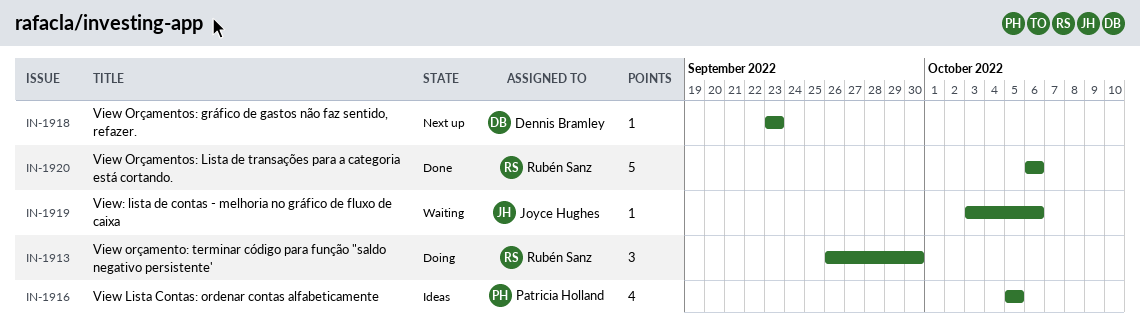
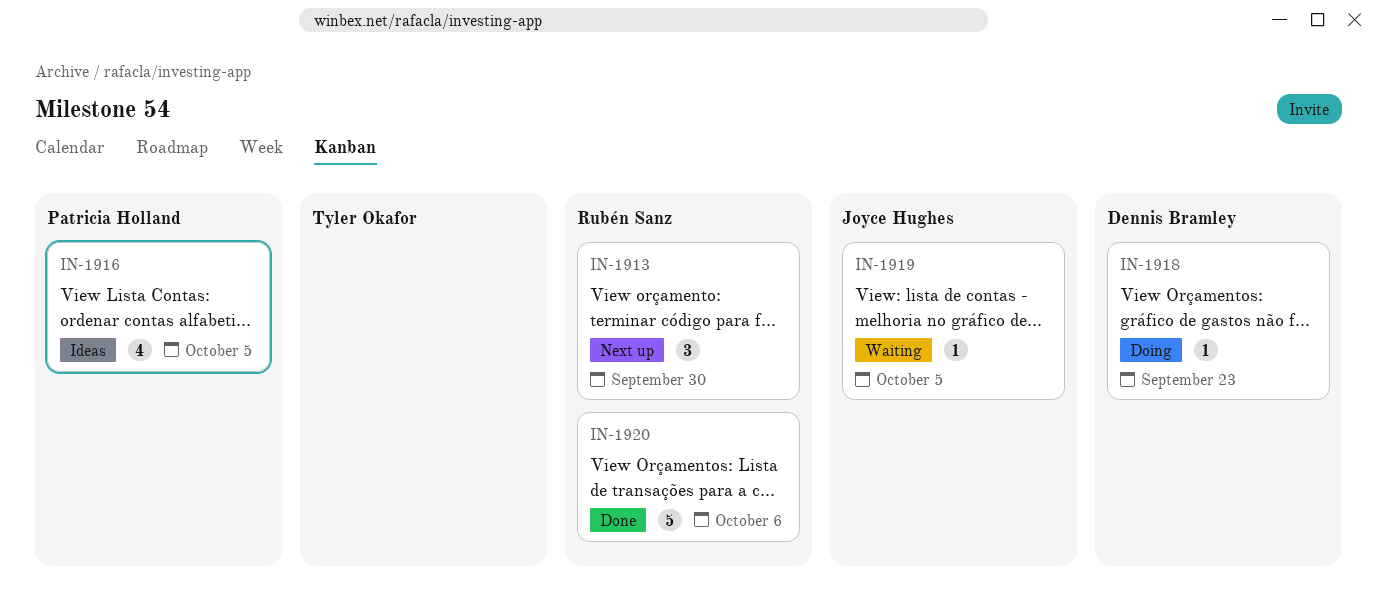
IN-1913, status: Doing -> Next up
IN-1918, status: Next up -> Doing
IN-1919, due: Oct 6 -> Oct 5

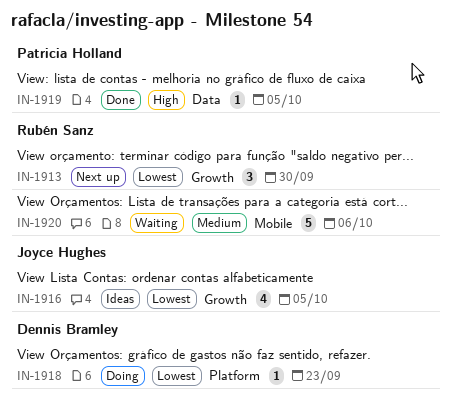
IN-1916, owner: Patricia Holland -> Joyce Hughes
IN-1919, status: Waiting -> Done
IN-1919, owner: Joyce Hughes -> Patricia Holland
IN-1920, status: Done -> Waiting

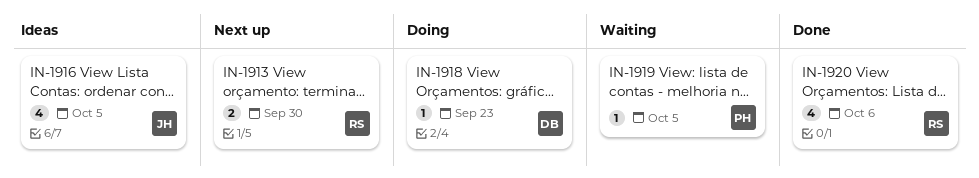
IN-1913, estimate: 3 -> 2
IN-1919, status: Done -> Waiting
IN-1920, status: Waiting -> Done
IN-1920, estimate: 5 -> 4

